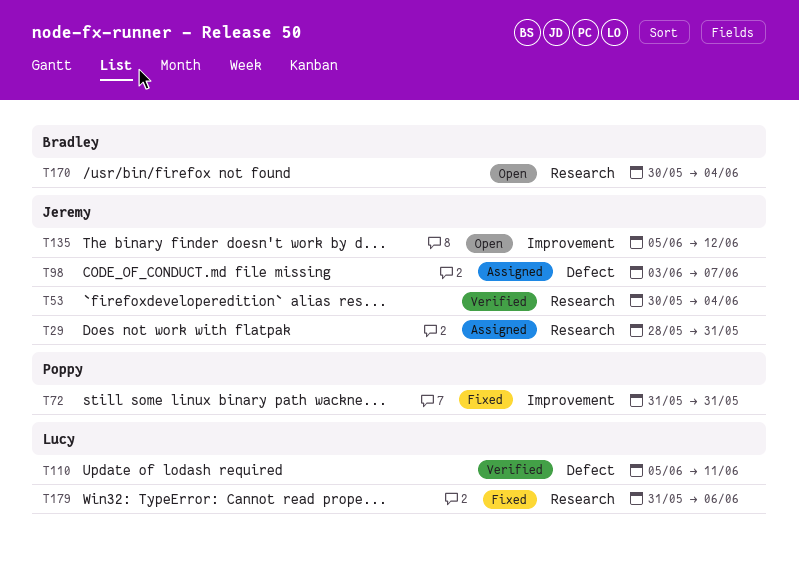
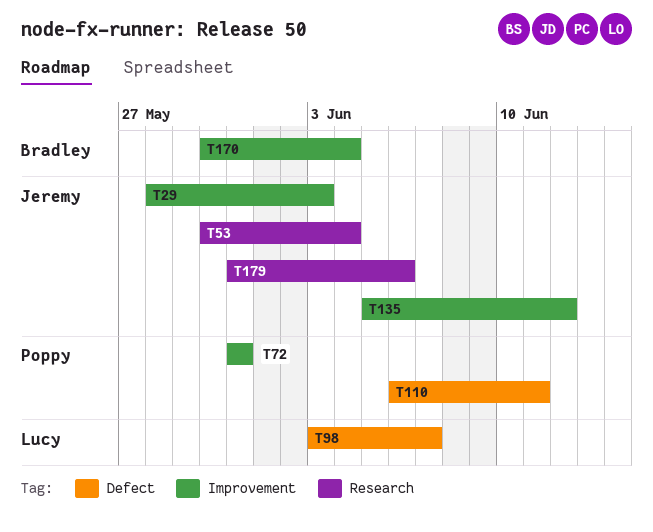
T29, label: Research -> Improvement
T29, due: May 31 -> Jun 3
T98, owner: Jeremy -> Lucy
T110, owner: Lucy -> Poppy
T110, start: Jun 5 -> Jun 6
T170, label: Research -> Improvement
T179, owner: Lucy -> Jeremy

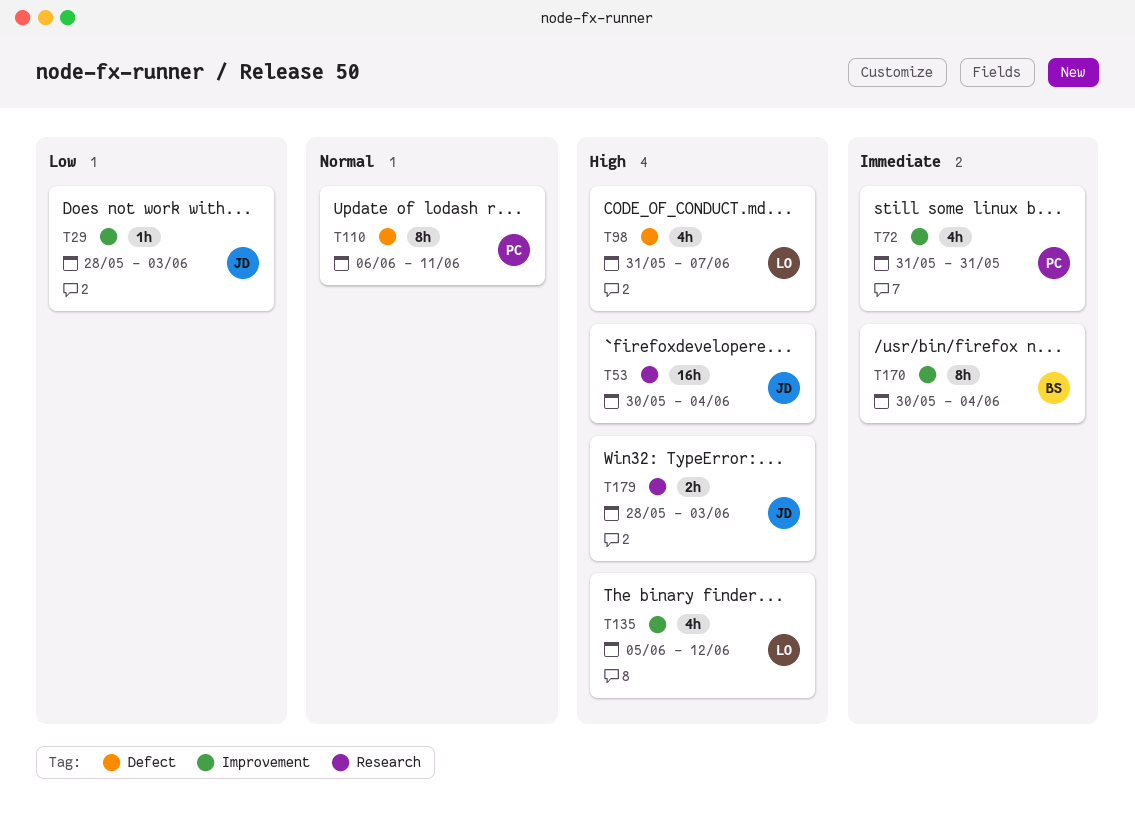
T98, start: Jun 3 -> May 31
T135, owner: Jeremy -> Lucy
T179, start: May 31 -> May 28
T179, due: Jun 6 -> Jun 3

